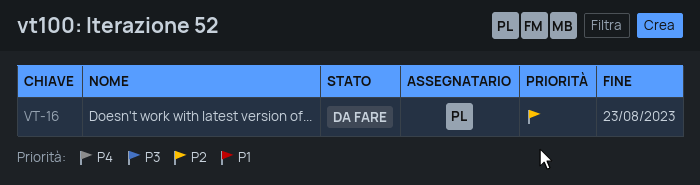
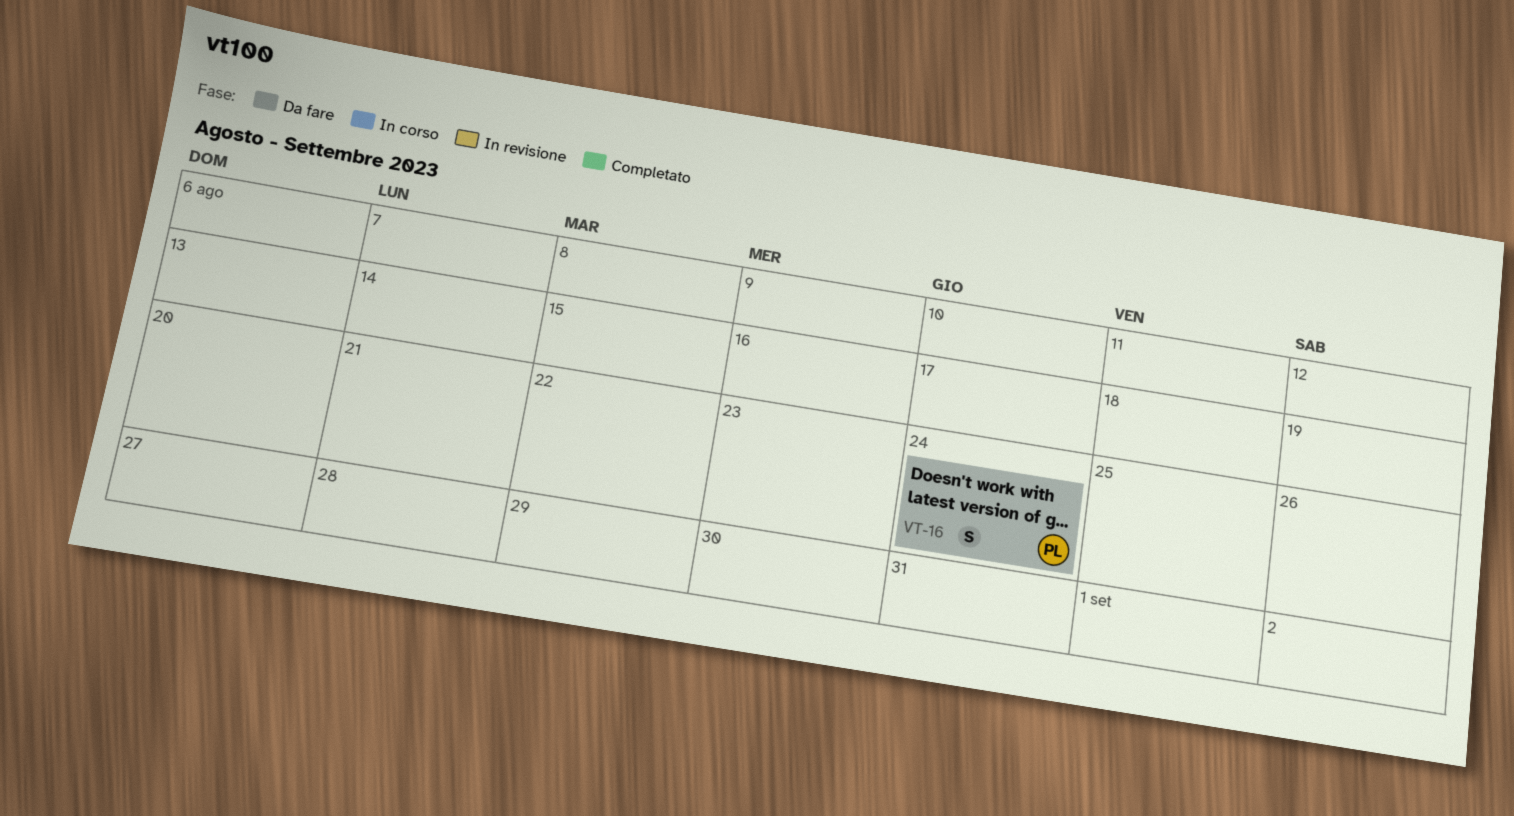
VT-16, due: Aug 23 -> Aug 24

